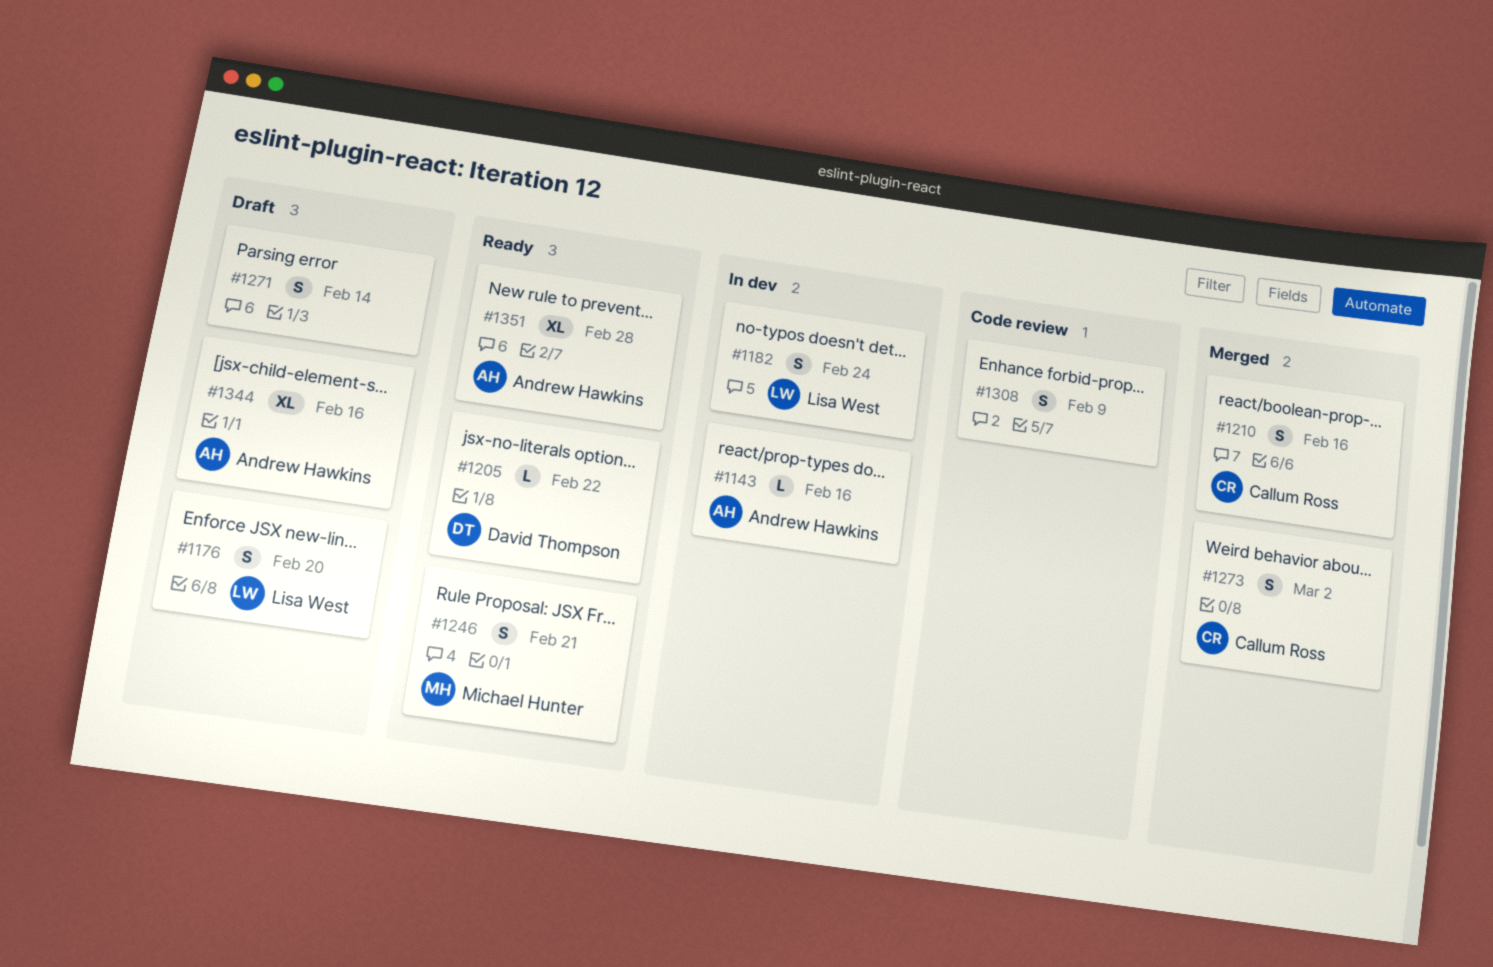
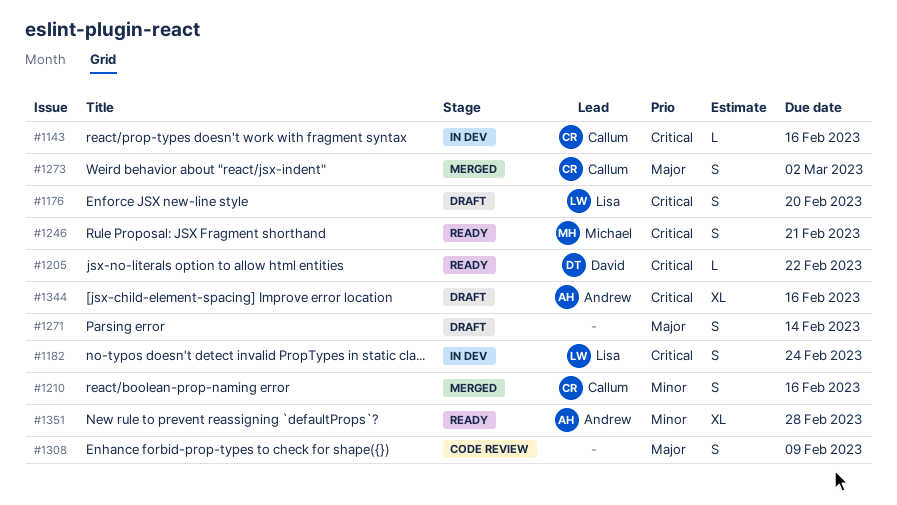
#1143, owner: Andrew Hawkins -> Callum Ross

